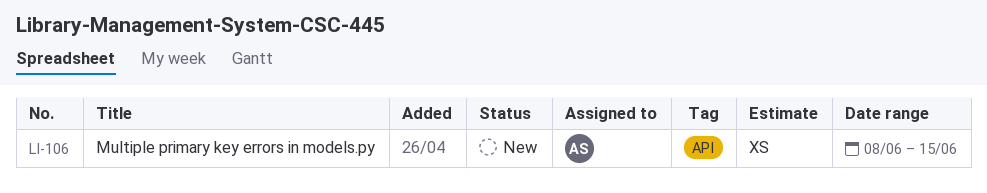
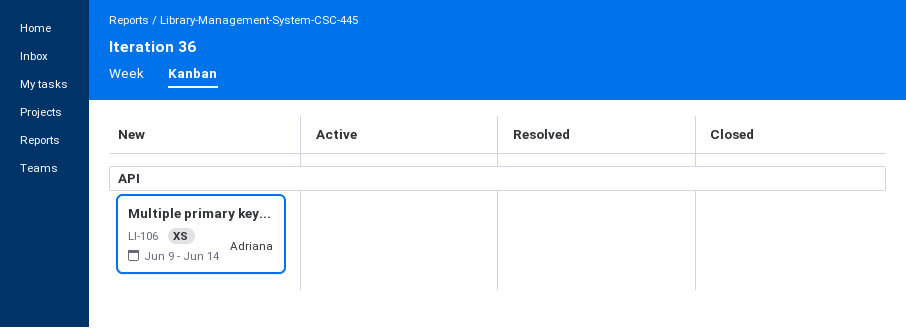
LI-106, start: Jun 8 -> Jun 9
LI-106, due: Jun 15 -> Jun 14

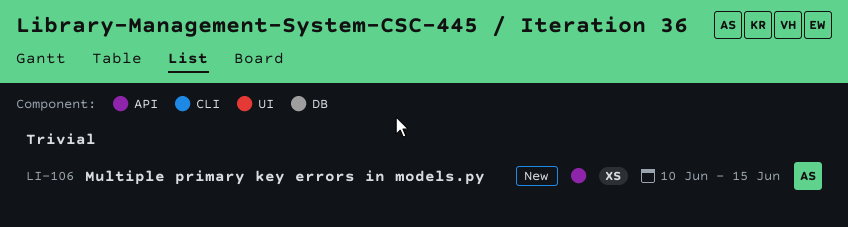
LI-106, start: Jun 9 -> Jun 10
LI-106, due: Jun 14 -> Jun 15

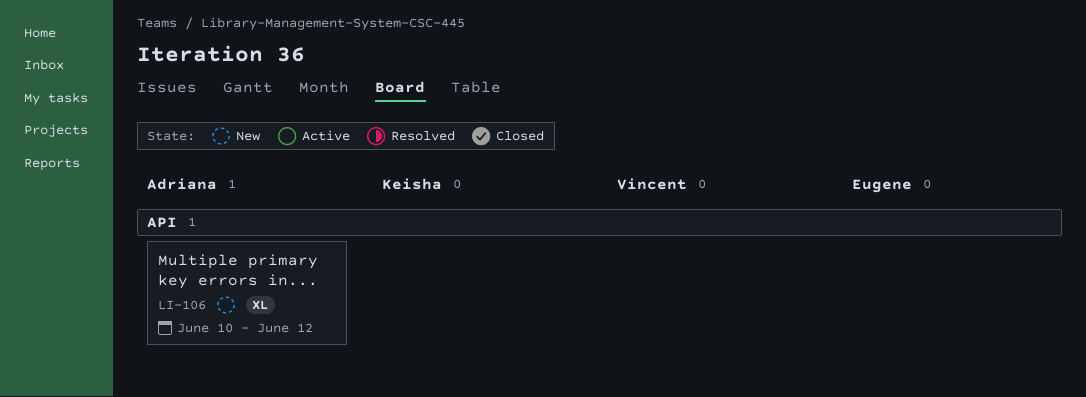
LI-106, estimate: XS -> XL
LI-106, due: Jun 15 -> Jun 12

